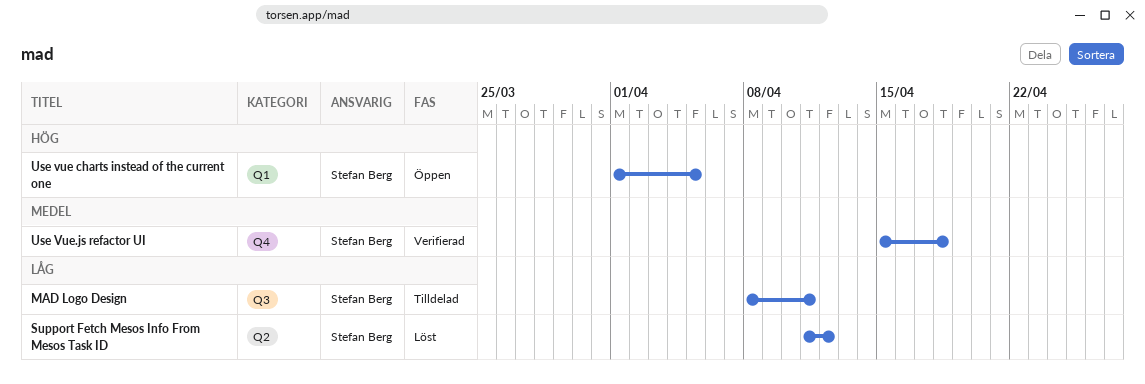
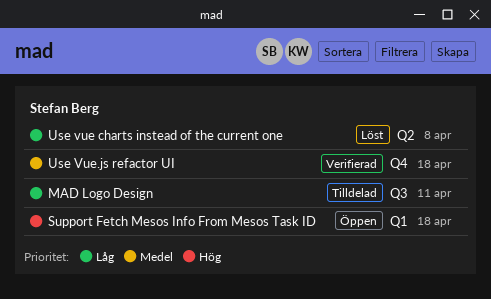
Support Fetch Mesos Info From Mesos Task ID, status: Löst -> Öppen
Support Fetch Mesos Info From Mesos Task ID, priority: Låg -> Hög
Support Fetch Mesos Info From Mesos Task ID, label: Q2 -> Q1
Support Fetch Mesos Info From Mesos Task ID, due: Apr 12 -> Apr 18
Use vue charts instead of the current one, status: Öppen -> Löst
Use vue charts instead of the current one, priority: Hög -> Låg
Use vue charts instead of the current one, label: Q1 -> Q2
Use vue charts instead of the current one, due: Apr 5 -> Apr 8

